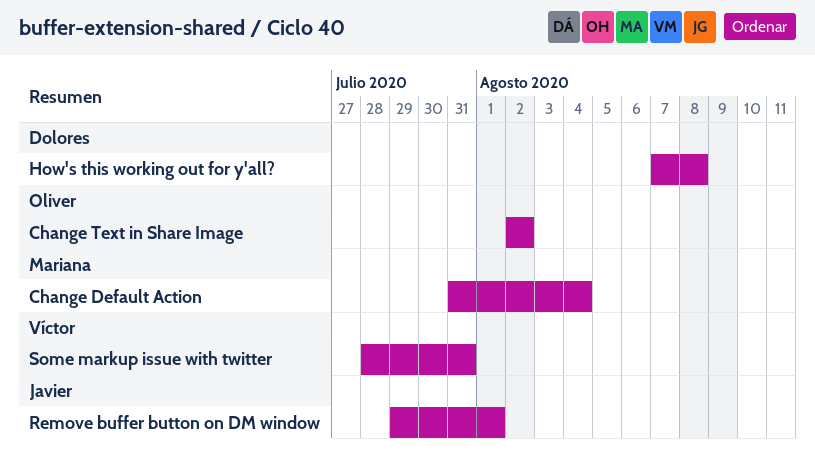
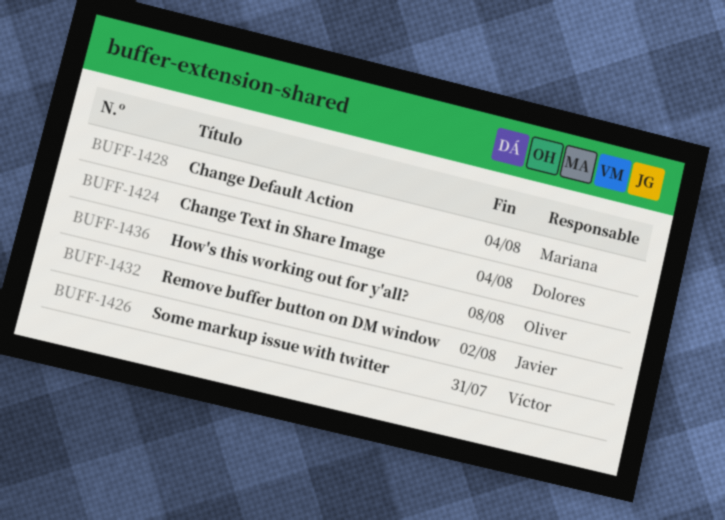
Change Text in Share Image, owner: Oliver -> Dolores
Change Text in Share Image, due: Aug 2 -> Aug 4
How's this working out for y'all?, owner: Dolores -> Oliver
Remove buffer button on DM window, due: Aug 1 -> Aug 2

